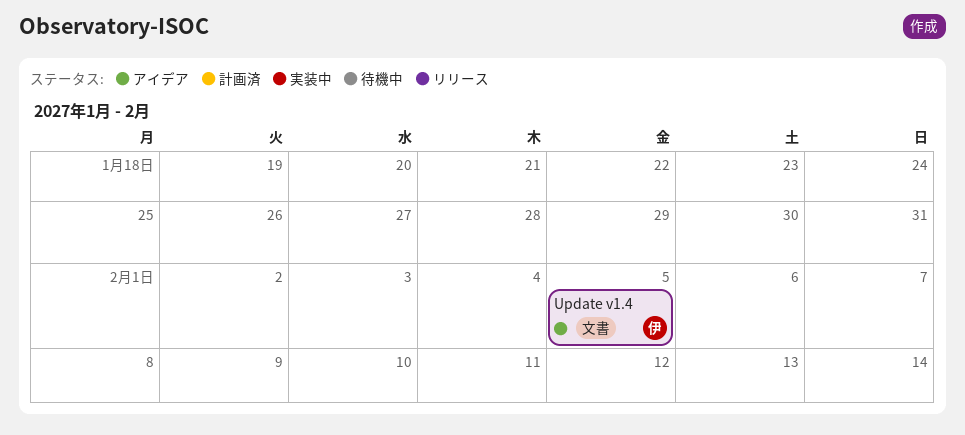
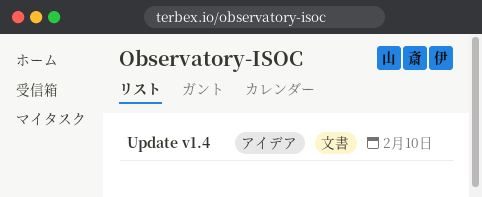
Update v1.4, due: Feb 5 -> Feb 10

